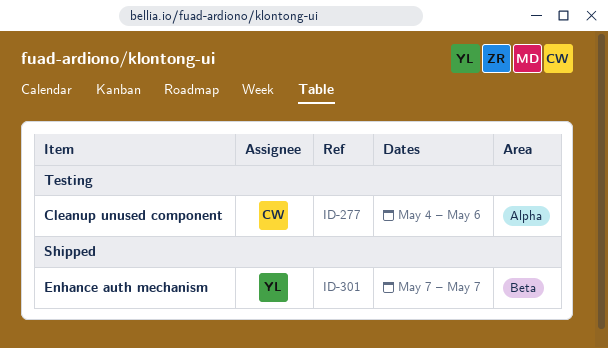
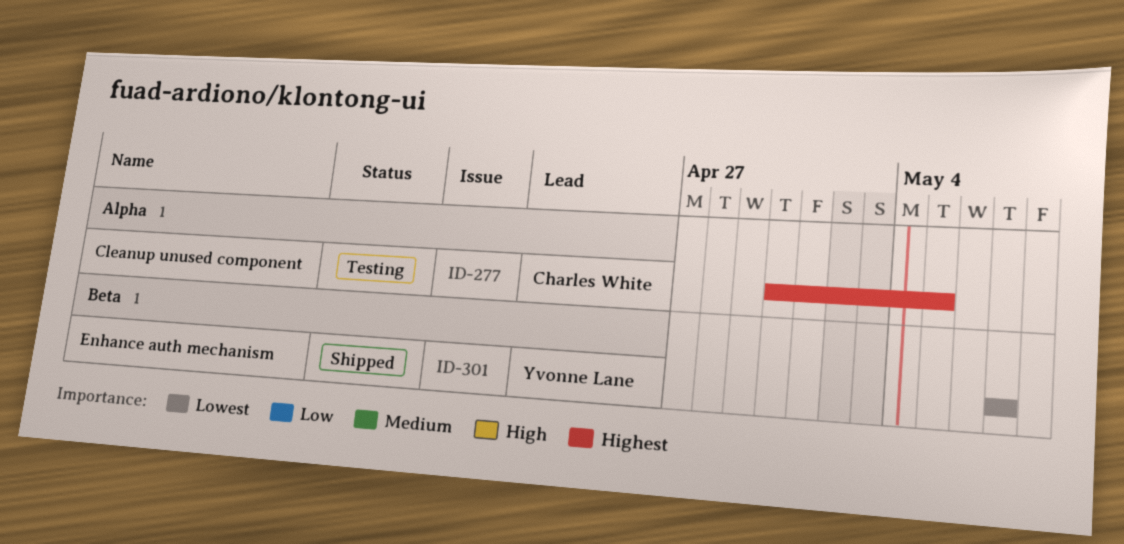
ID-277, start: May 4 -> Apr 30
ID-277, due: May 6 -> May 5

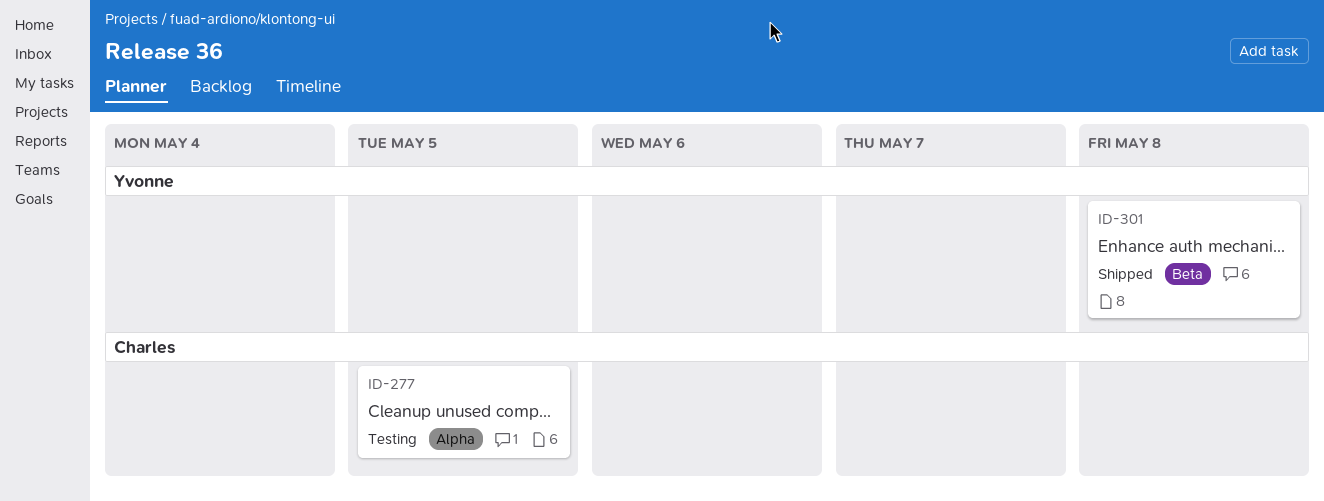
ID-301, due: May 7 -> May 8

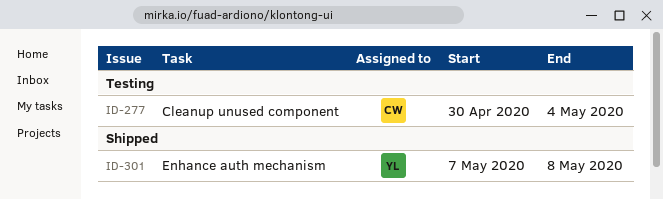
ID-277, due: May 5 -> May 4

